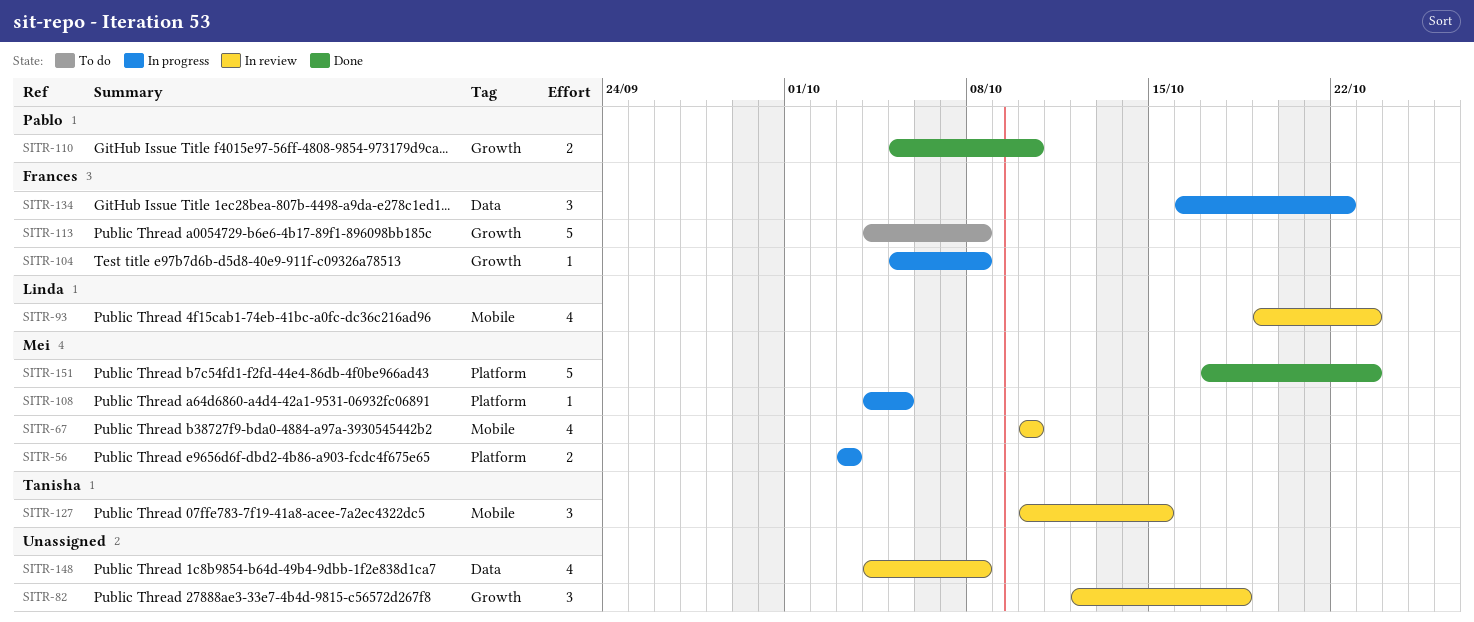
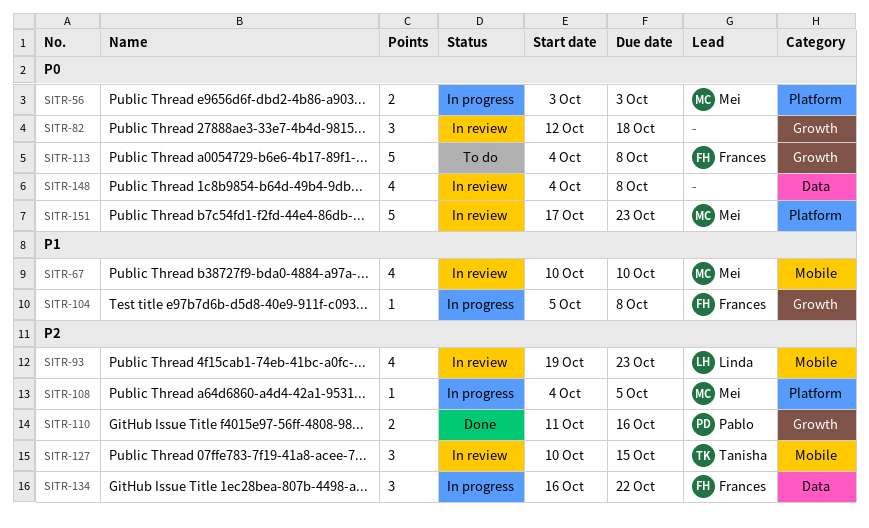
SITR-110, start: Oct 5 -> Oct 11
SITR-110, due: Oct 10 -> Oct 16
SITR-151, status: Done -> In review

